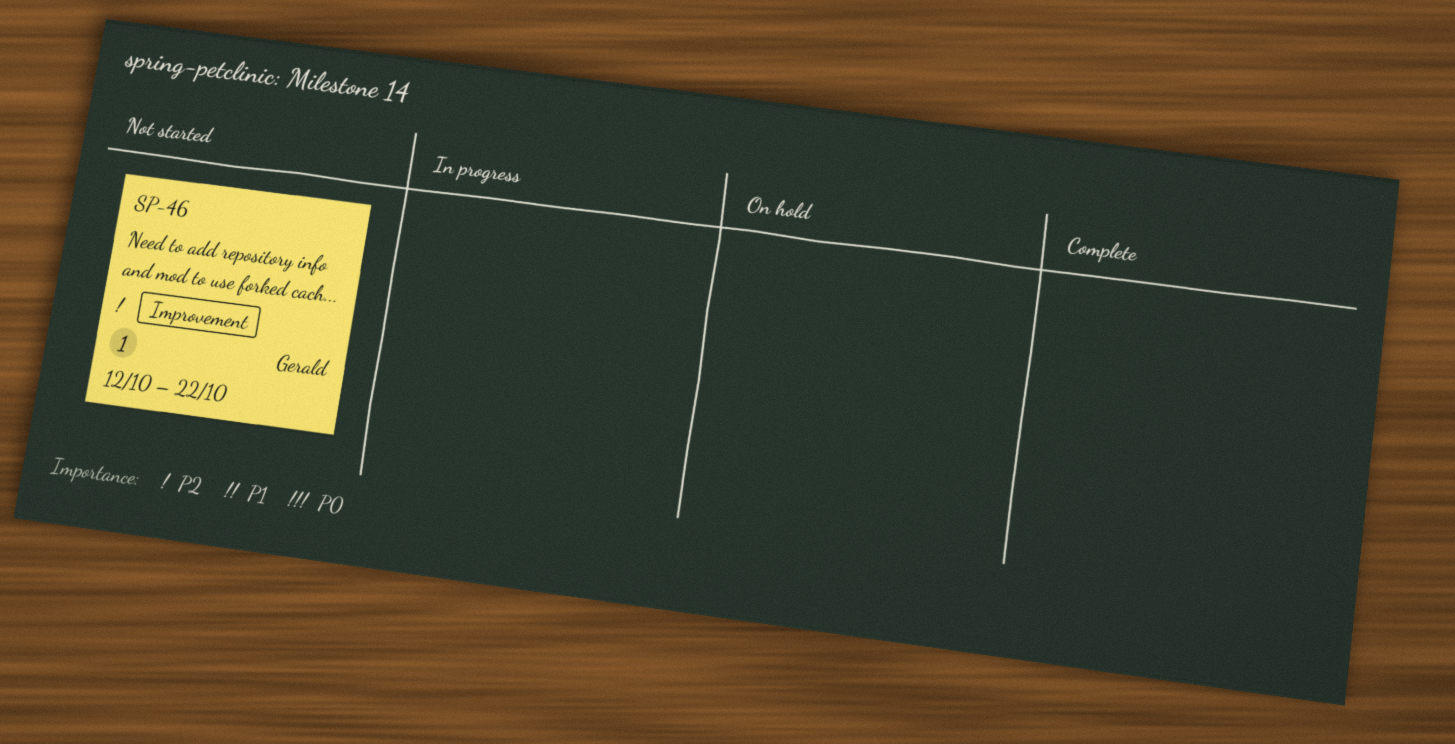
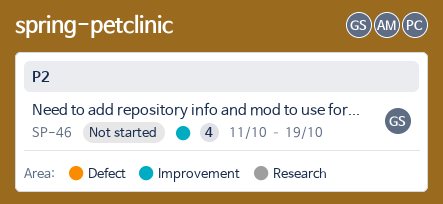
SP-46, estimate: 1 -> 4
SP-46, start: Oct 12 -> Oct 11
SP-46, due: Oct 22 -> Oct 19

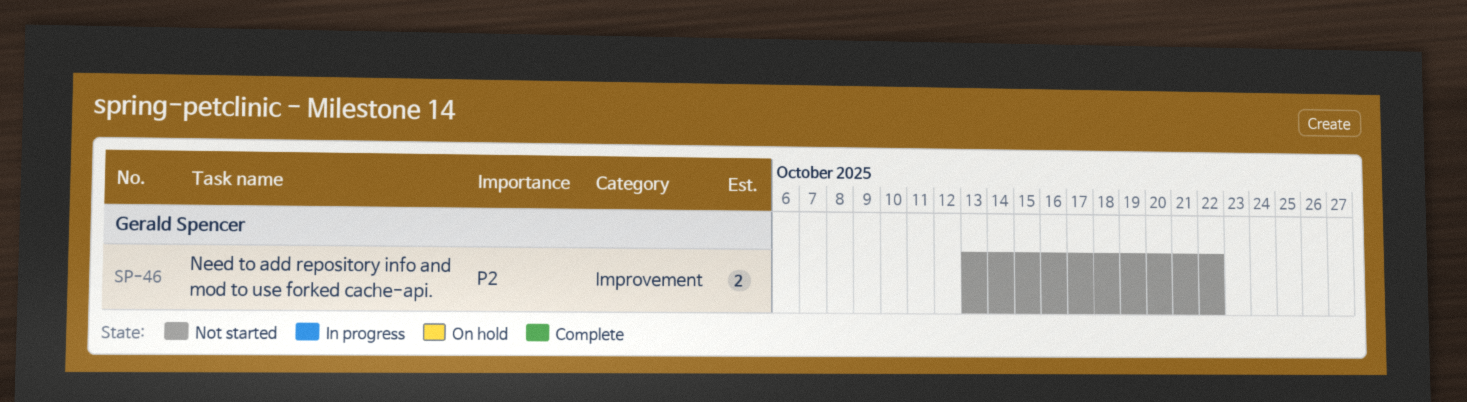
SP-46, estimate: 4 -> 2
SP-46, start: Oct 11 -> Oct 13
SP-46, due: Oct 19 -> Oct 22

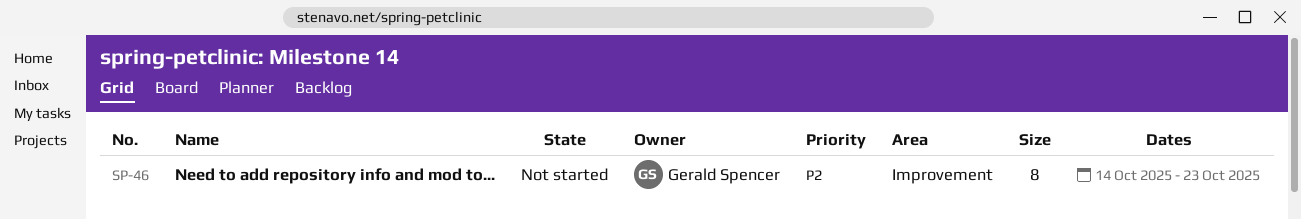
SP-46, estimate: 2 -> 8
SP-46, start: Oct 13 -> Oct 14
SP-46, due: Oct 22 -> Oct 23

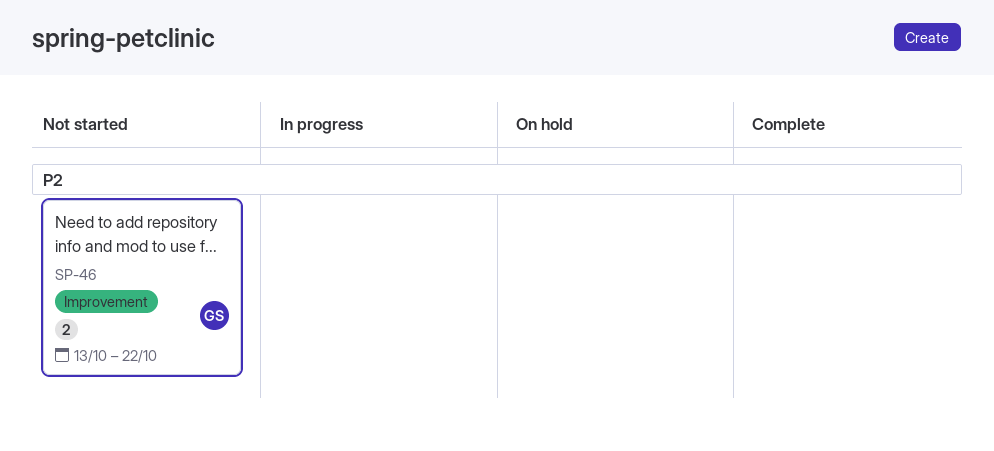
SP-46, estimate: 8 -> 2
SP-46, start: Oct 14 -> Oct 13
SP-46, due: Oct 23 -> Oct 22

